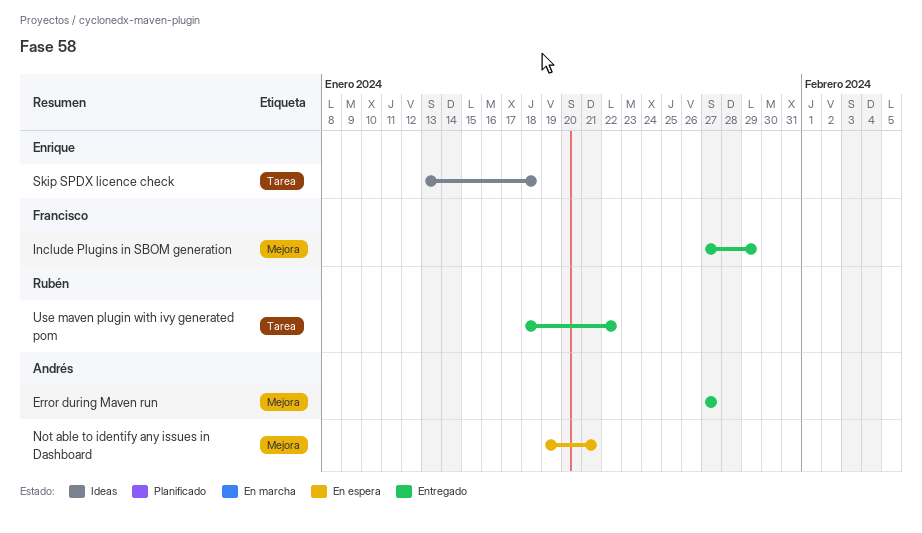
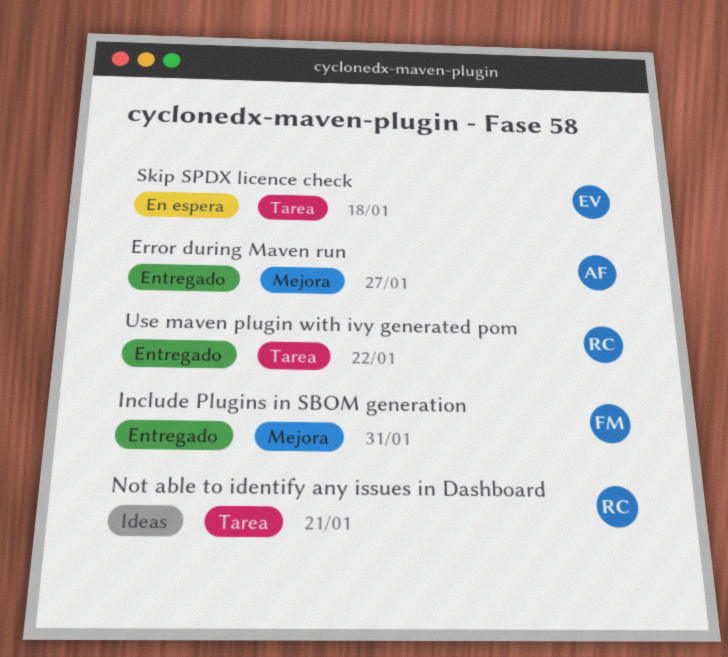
Include Plugins in SBOM generation, due: Jan 29 -> Jan 31
Not able to identify any issues in Dashboard, status: En espera -> Ideas
Not able to identify any issues in Dashboard, owner: Andrés -> Rubén
Not able to identify any issues in Dashboard, label: Mejora -> Tarea
Skip SPDX licence check, status: Ideas -> En espera

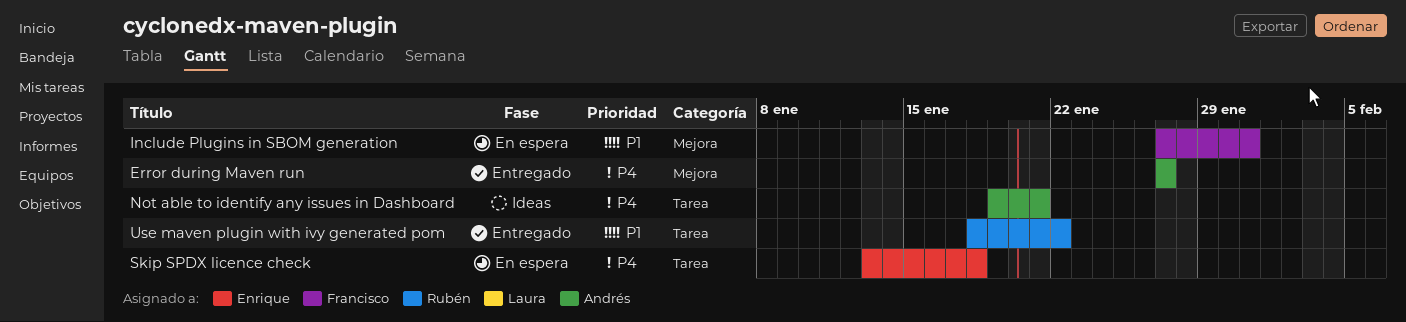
Include Plugins in SBOM generation, status: Entregado -> En espera
Not able to identify any issues in Dashboard, owner: Rubén -> Andrés

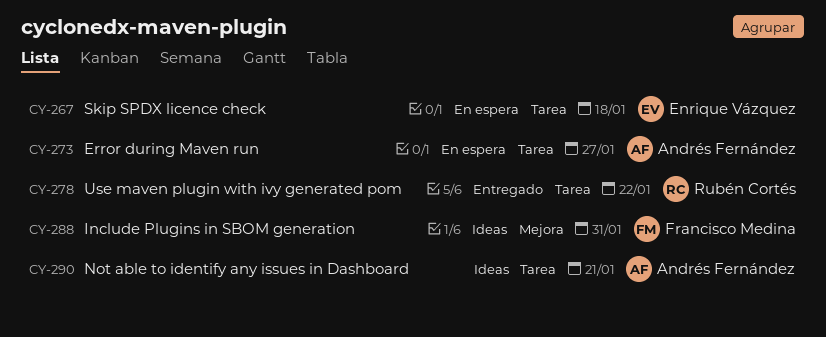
Error during Maven run, status: Entregado -> En espera
Error during Maven run, label: Mejora -> Tarea
Include Plugins in SBOM generation, status: En espera -> Ideas

